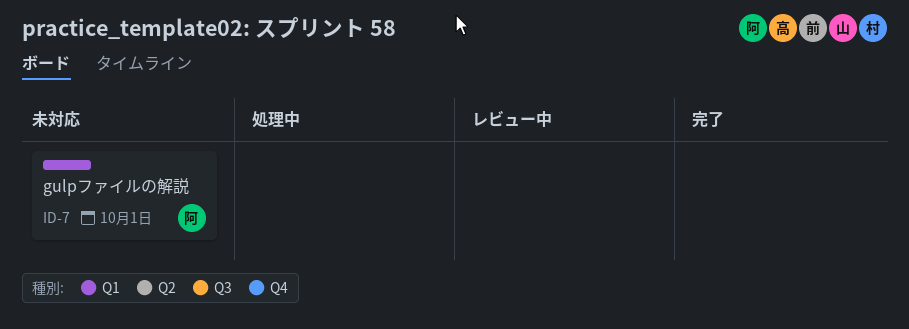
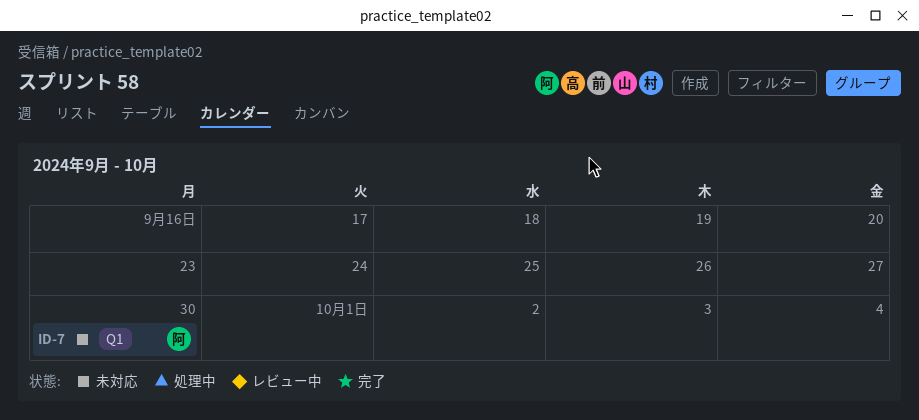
ID-7, due: Oct 1 -> Sep 30

